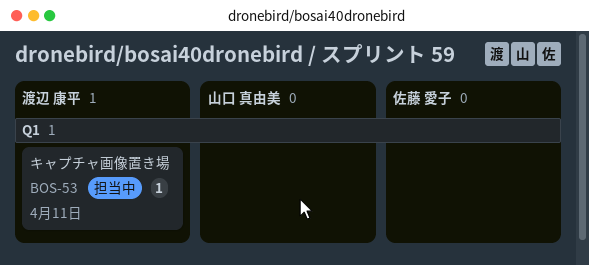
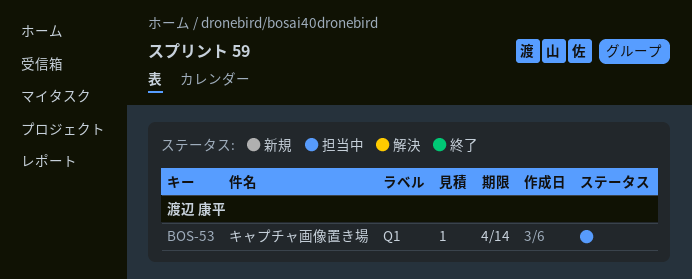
BOS-53, due: Apr 11 -> Apr 14

